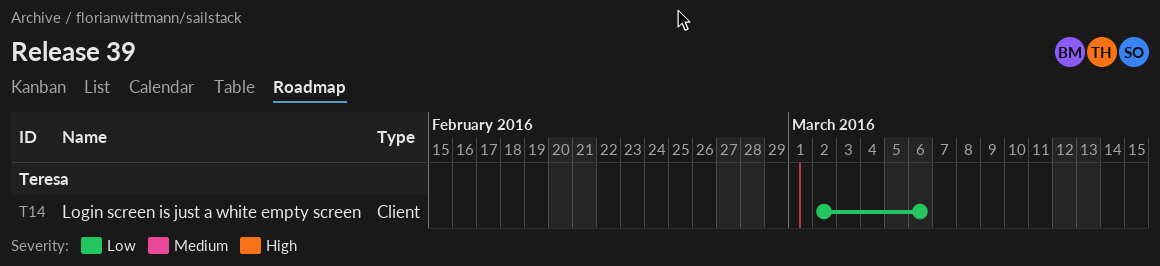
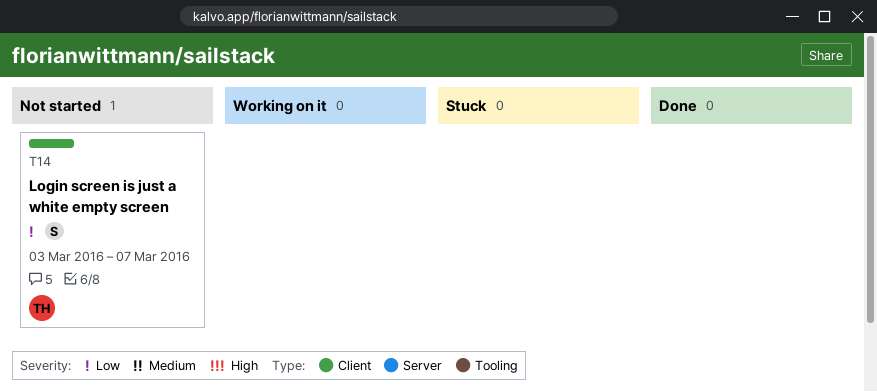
T14, start: Mar 2 -> Mar 3
T14, due: Mar 6 -> Mar 7

